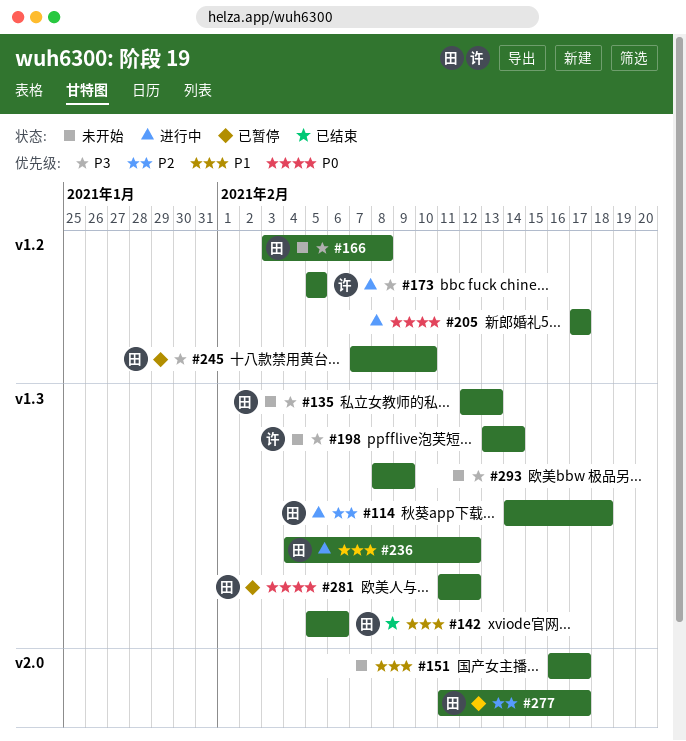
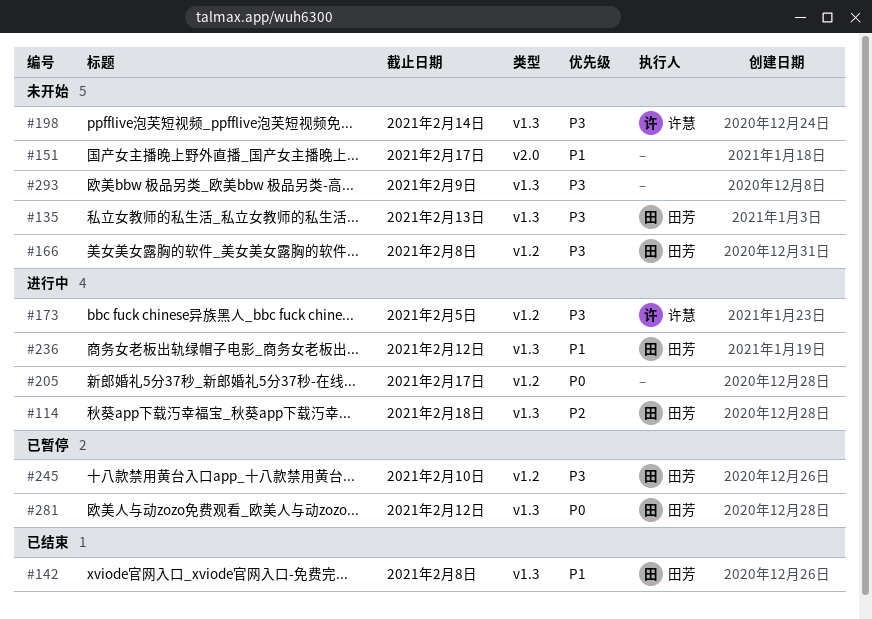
#142, due: Feb 6 -> Feb 8
#277: present -> none

